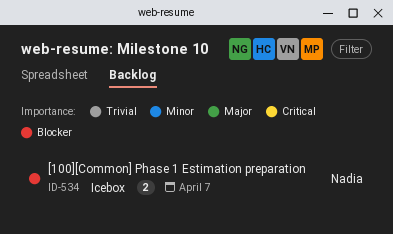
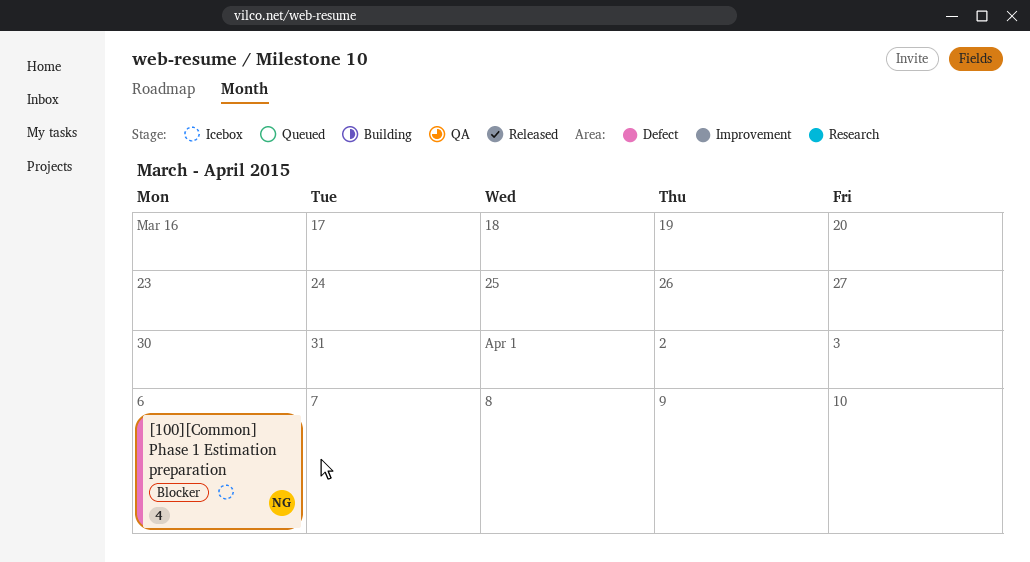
[100][Common] Phase 1 Estimation preparation, estimate: 2 -> 4
[100][Common] Phase 1 Estimation preparation, due: Apr 7 -> Apr 6

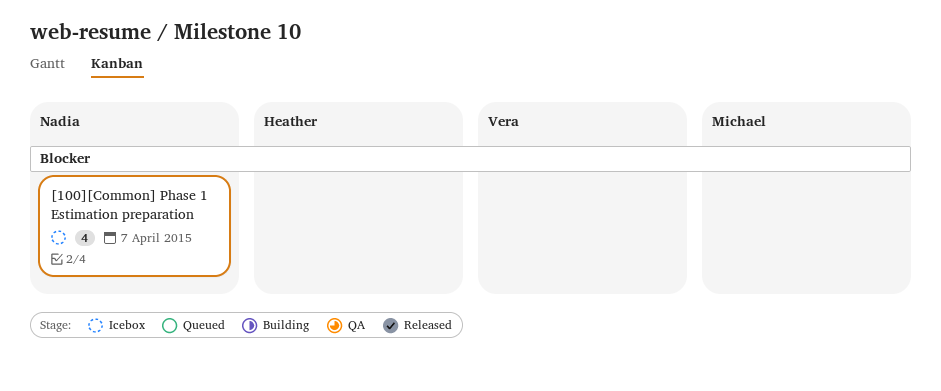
[100][Common] Phase 1 Estimation preparation, due: Apr 6 -> Apr 7

